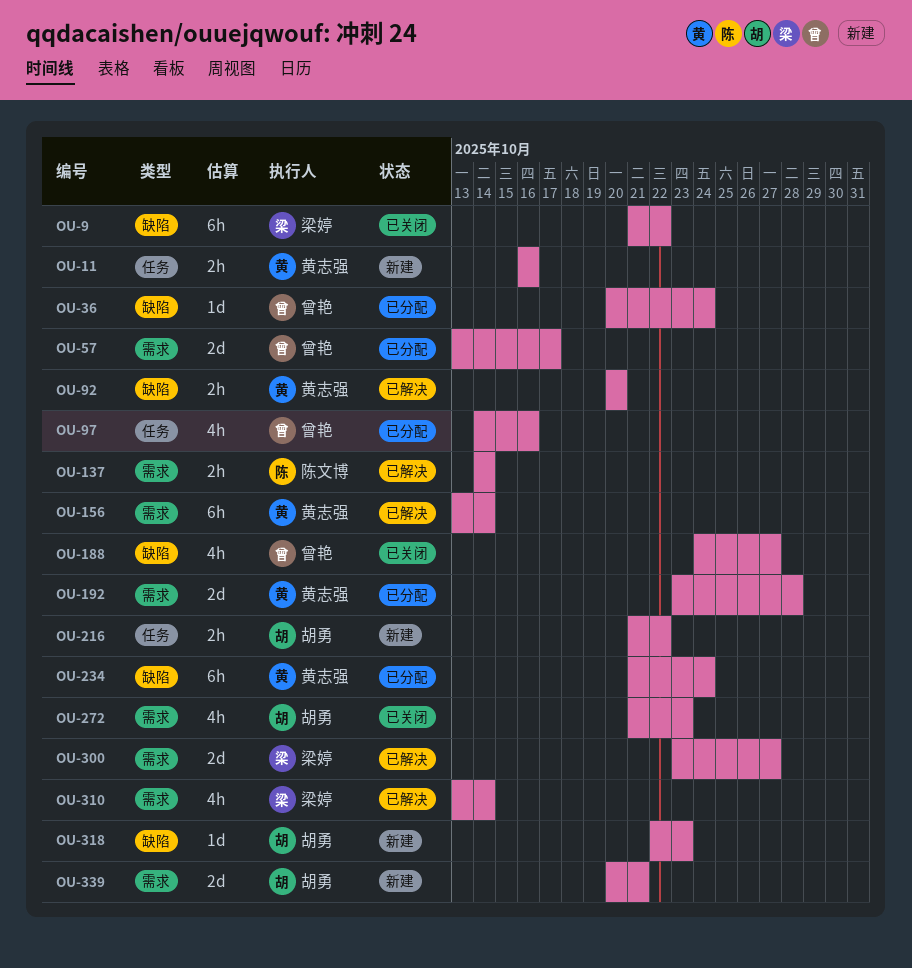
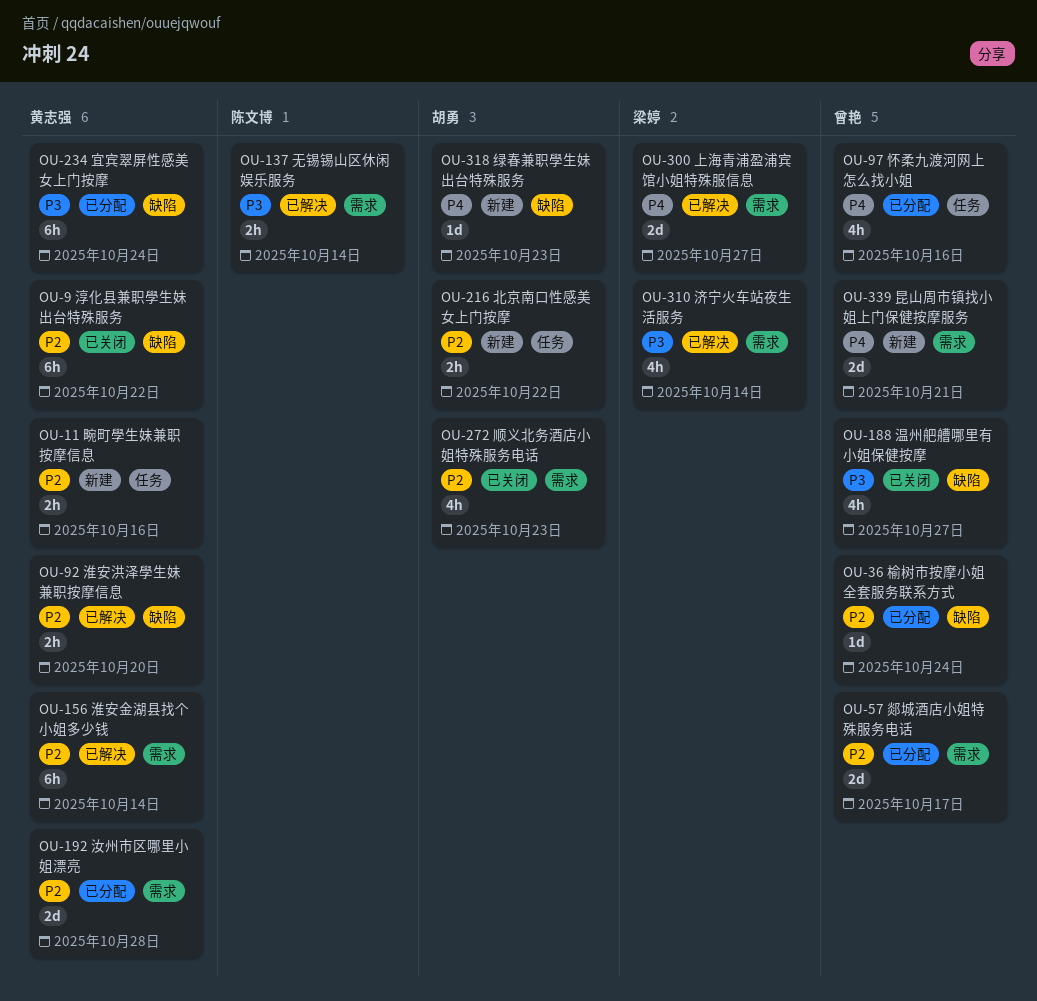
OU-9, owner: 梁婷 -> 黄志强
OU-339, owner: 胡勇 -> 曾艳

